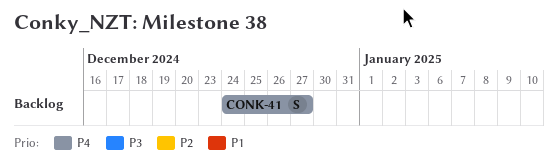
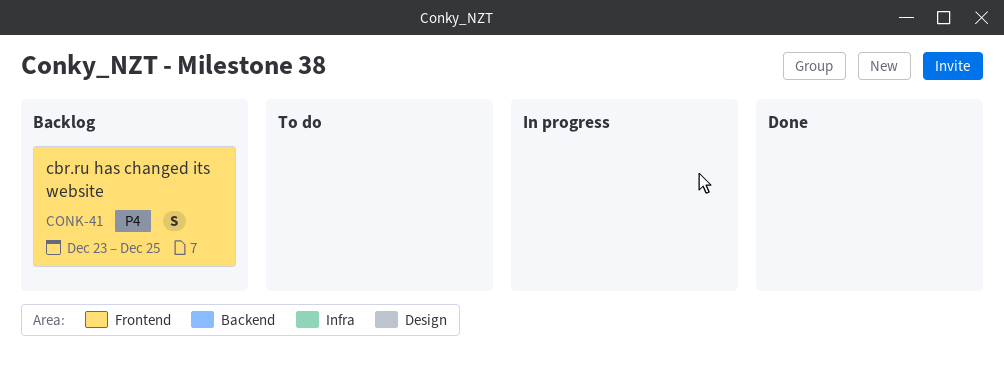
CONK-41, start: Dec 24 -> Dec 23
CONK-41, due: Dec 27 -> Dec 25

